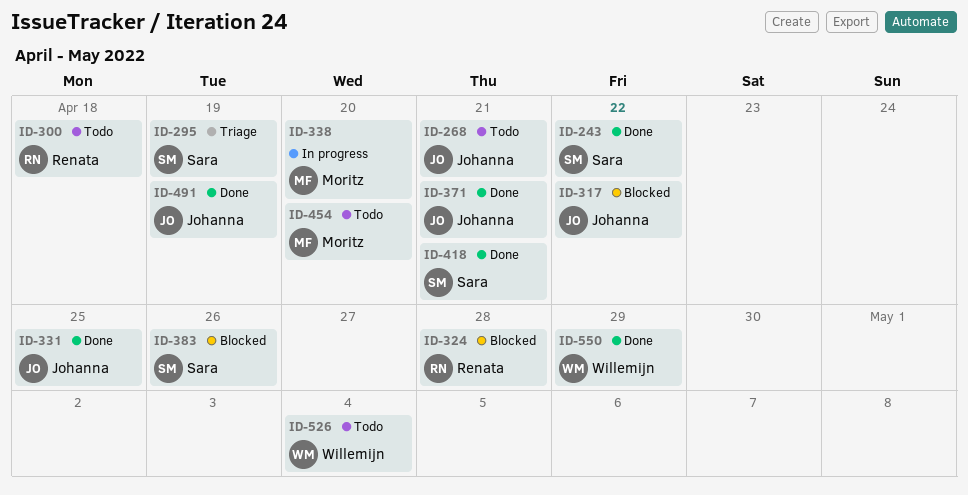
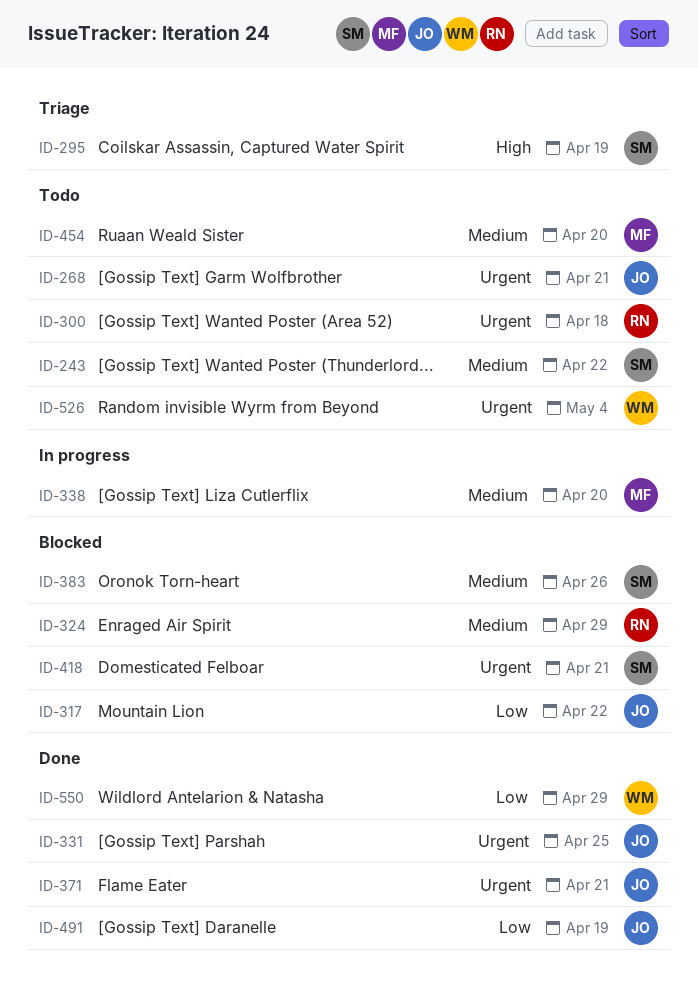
ID-243, status: Done -> Todo
ID-324, due: Apr 28 -> Apr 29
ID-418, status: Done -> Blocked

